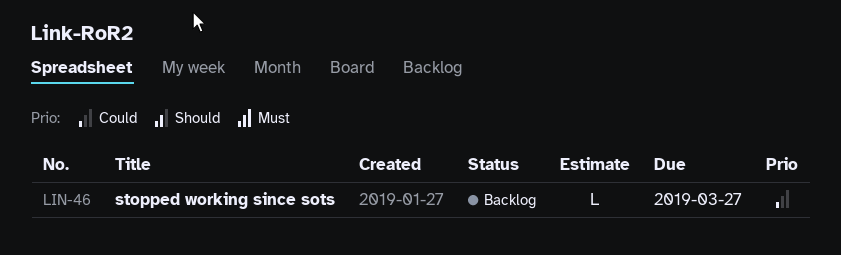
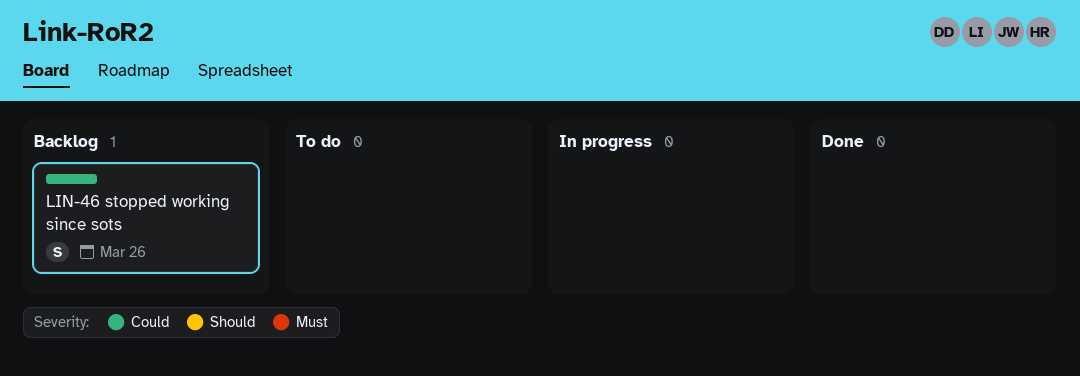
LIN-46, estimate: L -> S
LIN-46, due: Mar 27 -> Mar 26

